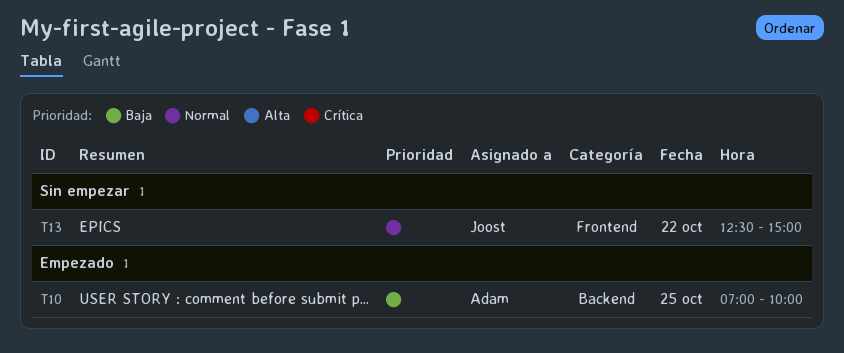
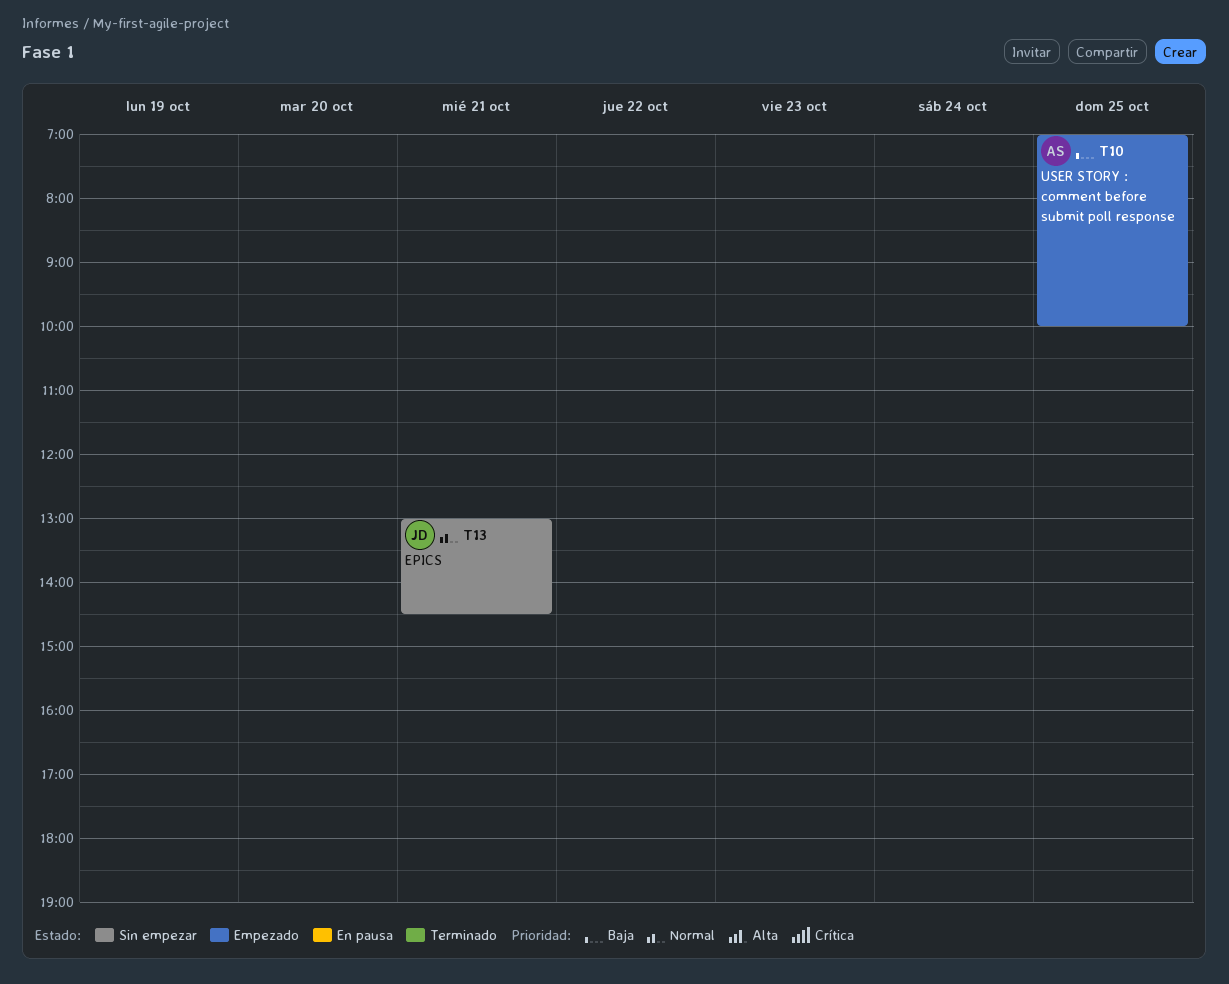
T13, day: Oct 22 -> Oct 21
T13, begins: 12:30 -> 13:00
T13, ends: 15:00 -> 14:30

